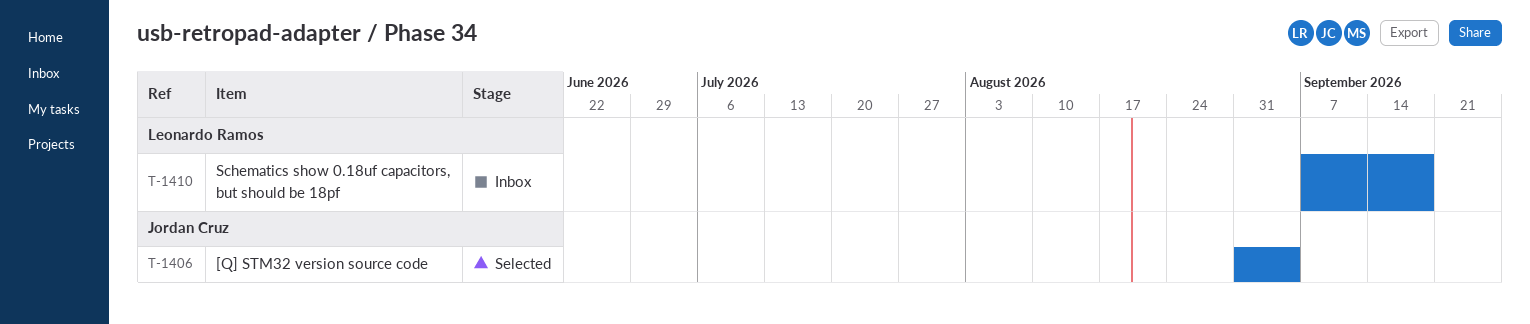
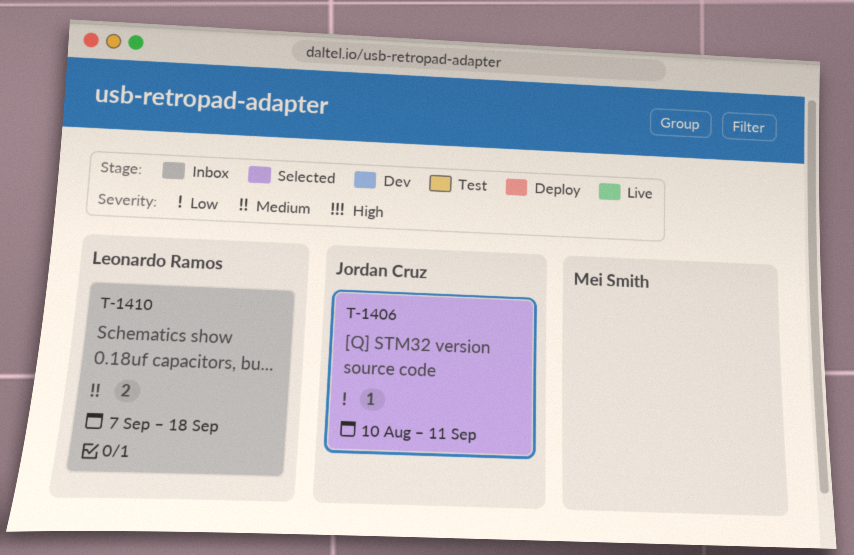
T-1406, start: Aug 31 -> Aug 10
T-1406, due: Sep 4 -> Sep 11

